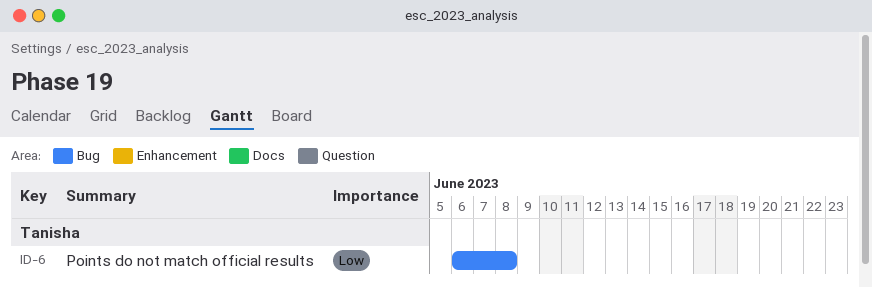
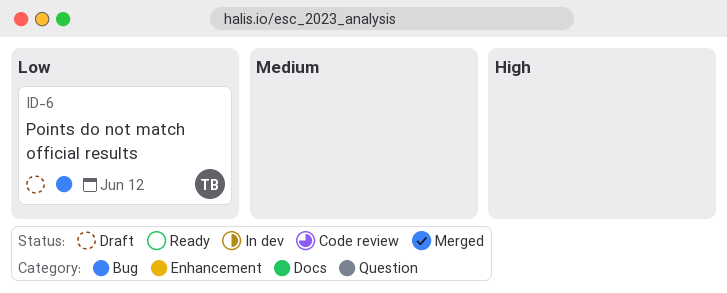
ID-6, due: Jun 8 -> Jun 12

